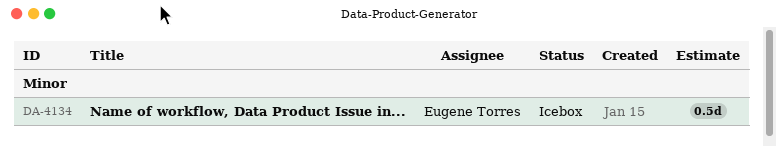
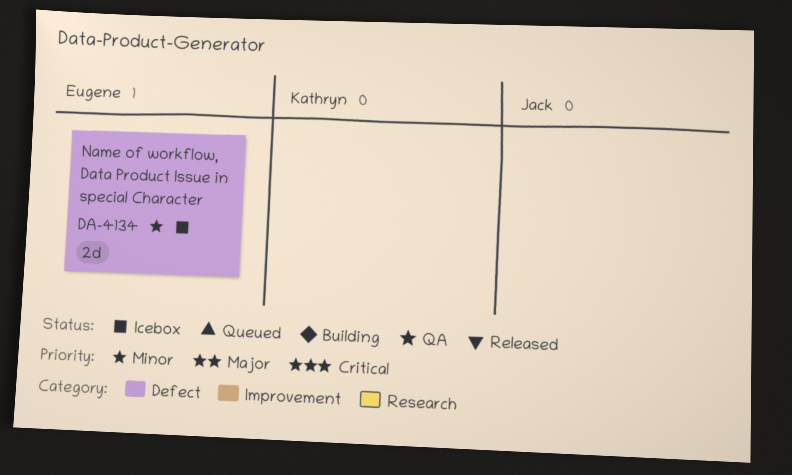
DA-4134, estimate: 0.5d -> 2d

